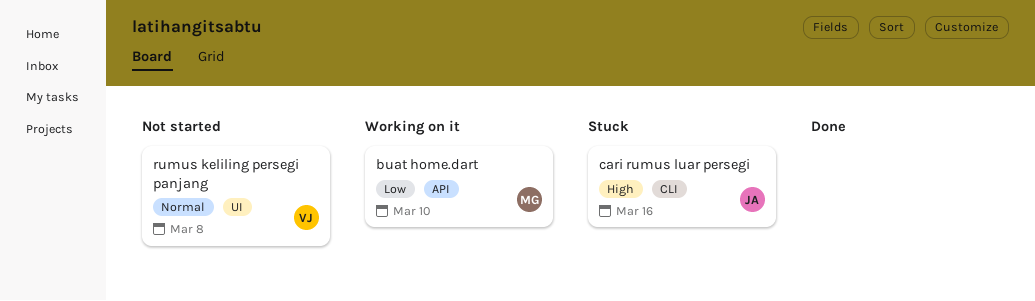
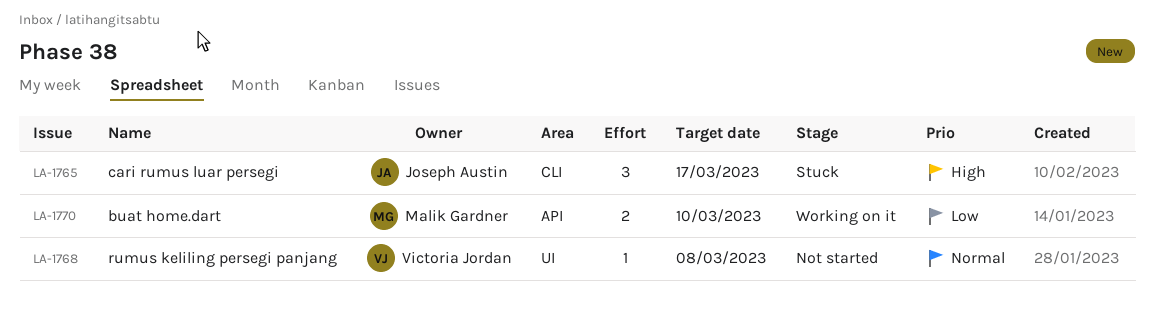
cari rumus luar persegi, due: Mar 16 -> Mar 17

